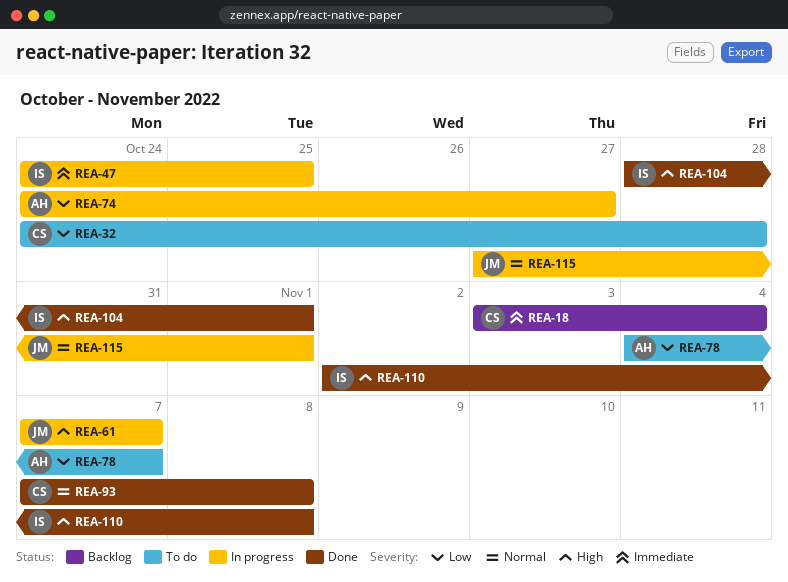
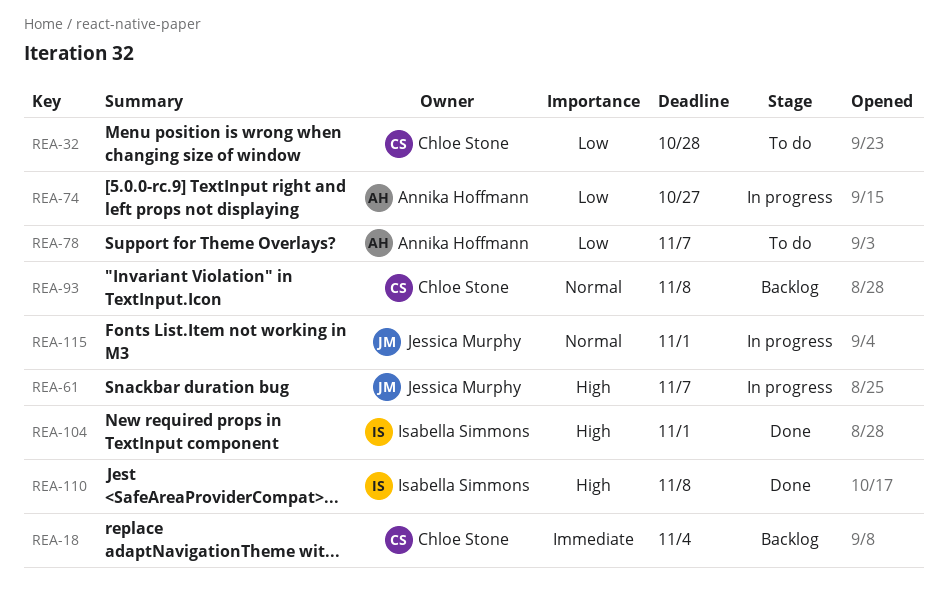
REA-47: present -> none
REA-93, status: Done -> Backlog

